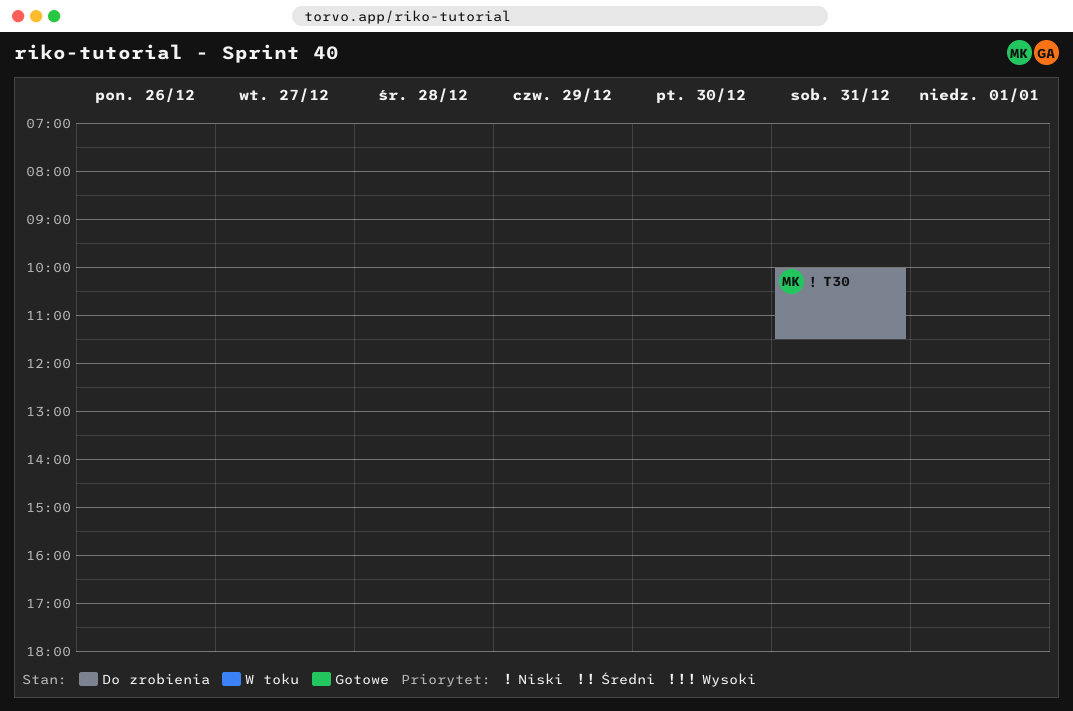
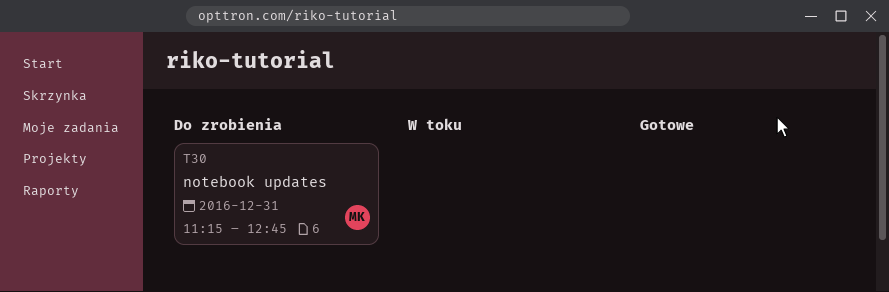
T30, begins: 10:00 -> 11:15
T30, ends: 11:30 -> 12:45

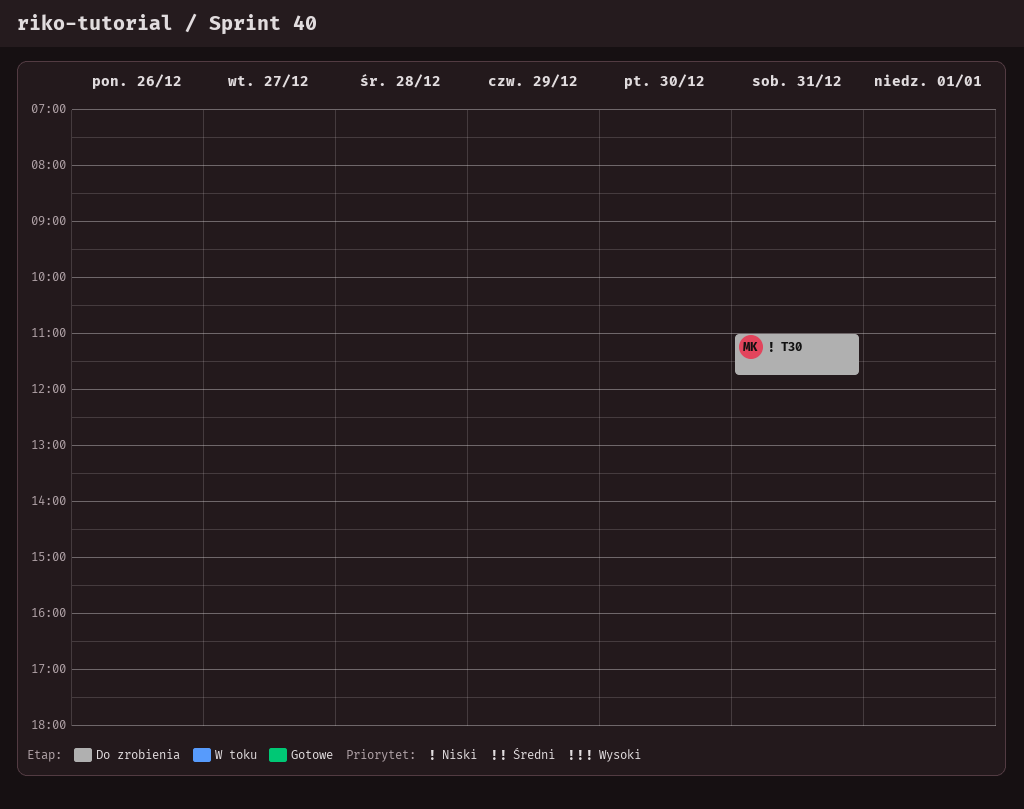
T30, begins: 11:15 -> 11:00
T30, ends: 12:45 -> 11:45

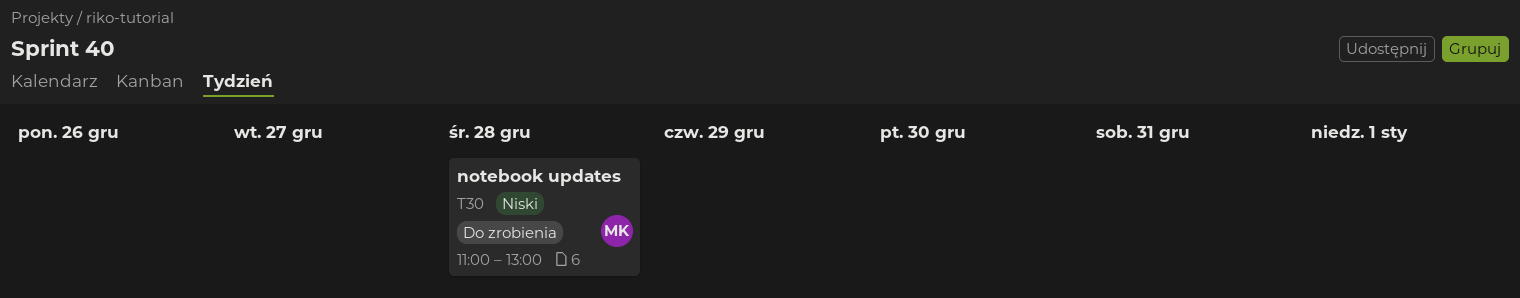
T30, day: Dec 31 -> Dec 28
T30, ends: 11:45 -> 13:00

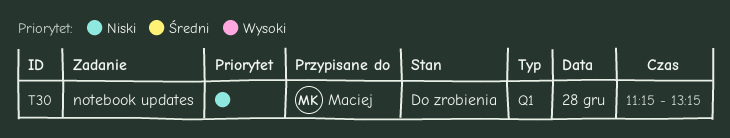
T30, begins: 11:00 -> 11:15
T30, ends: 13:00 -> 13:15

